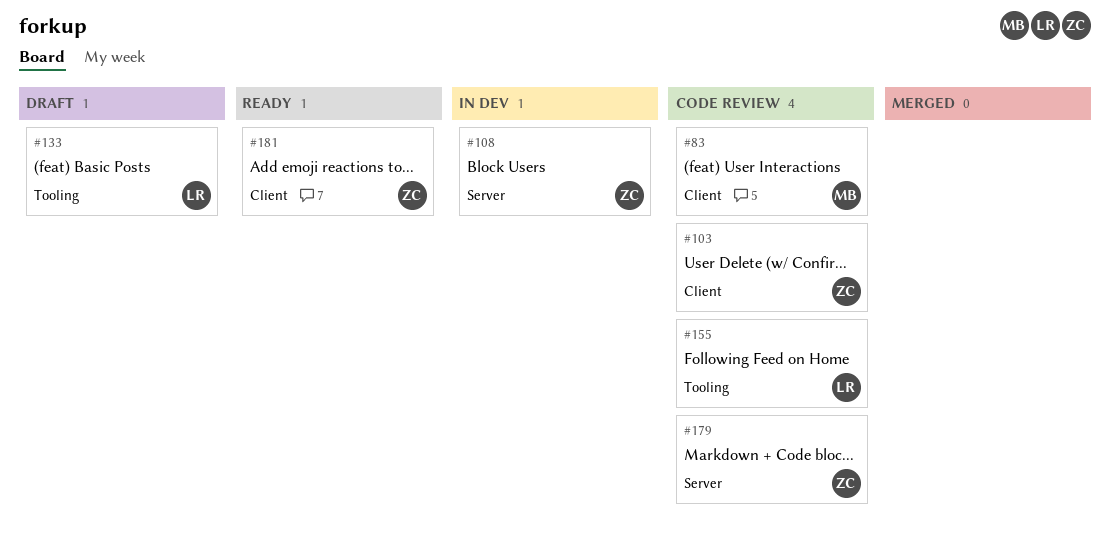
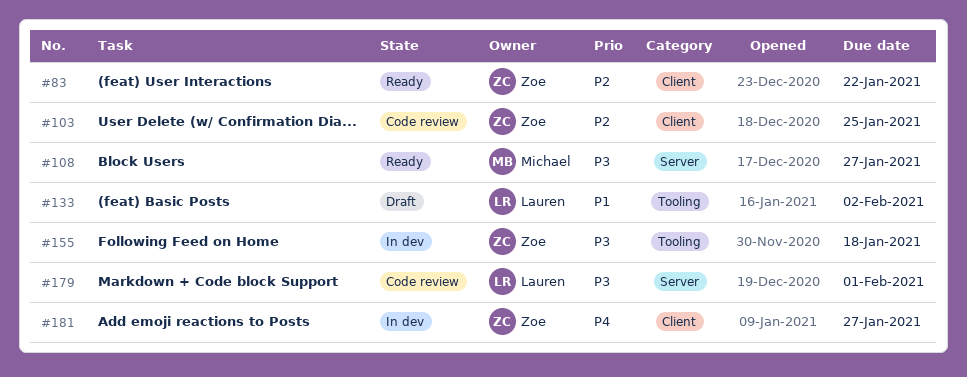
#83, status: Code review -> Ready
#83, owner: Michael -> Zoe
#108, status: In dev -> Ready
#108, owner: Zoe -> Michael
#155, status: Code review -> In dev
#155, owner: Lauren -> Zoe
#179, owner: Zoe -> Lauren
#181, status: Ready -> In dev

